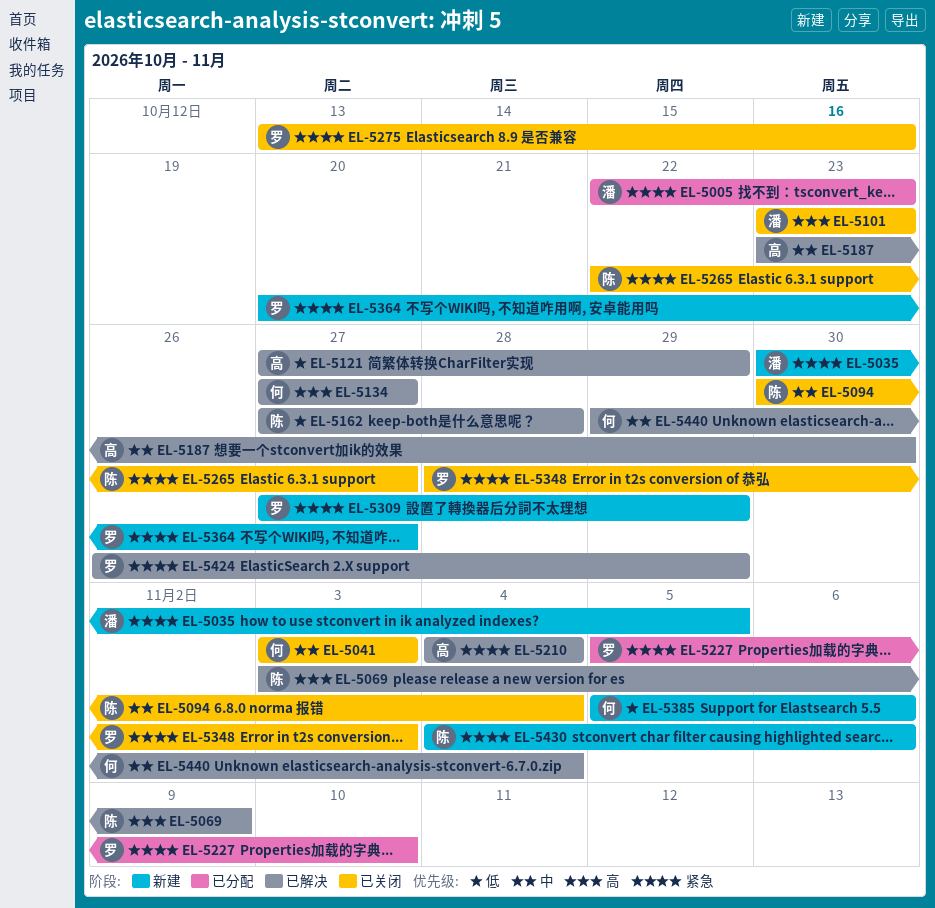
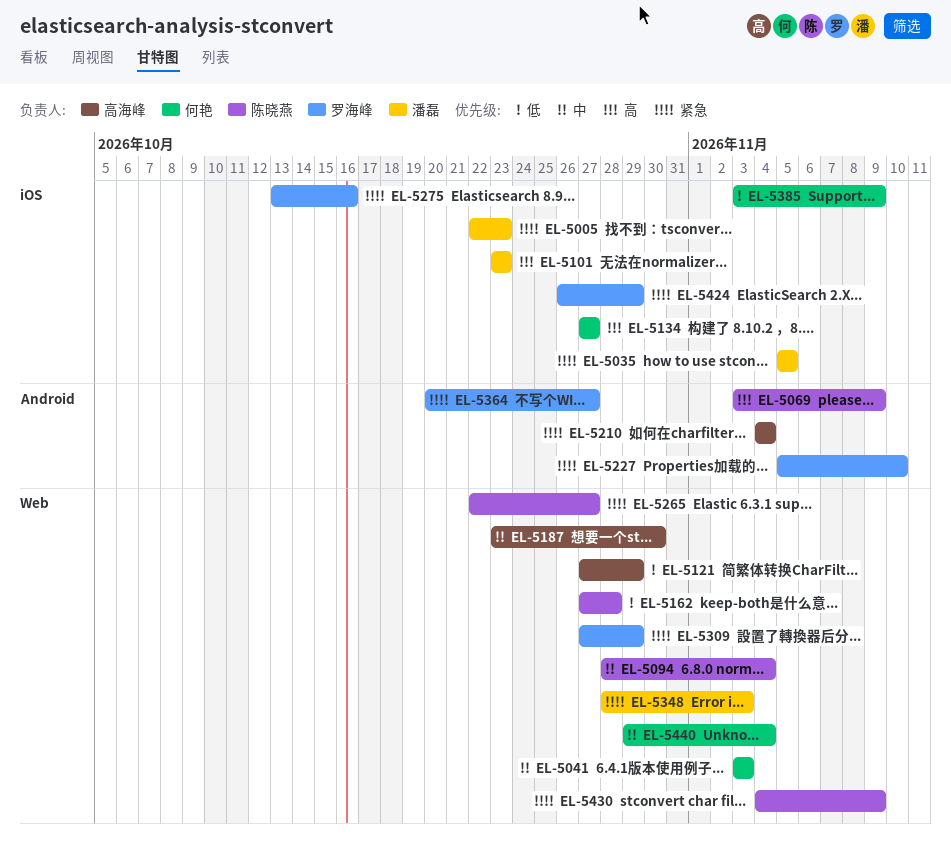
EL-5035, start: Oct 30 -> Nov 5
EL-5094, start: Oct 30 -> Oct 28
EL-5348, owner: 罗海峰 -> 潘磊
EL-5385, start: Nov 5 -> Nov 3
EL-5385, due: Nov 6 -> Nov 9
EL-5430, due: Nov 6 -> Nov 9

